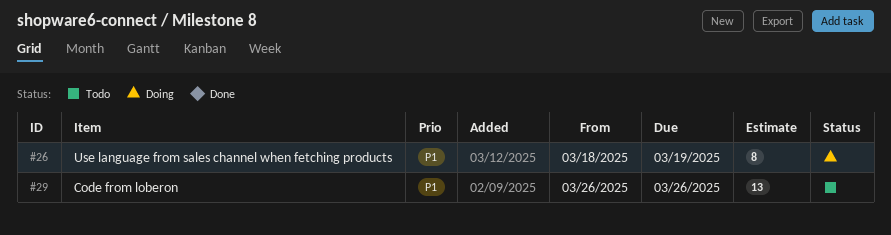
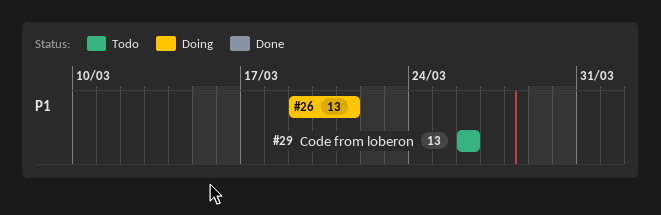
#26, estimate: 8 -> 13
#26, start: Mar 18 -> Mar 19
#26, due: Mar 19 -> Mar 21

